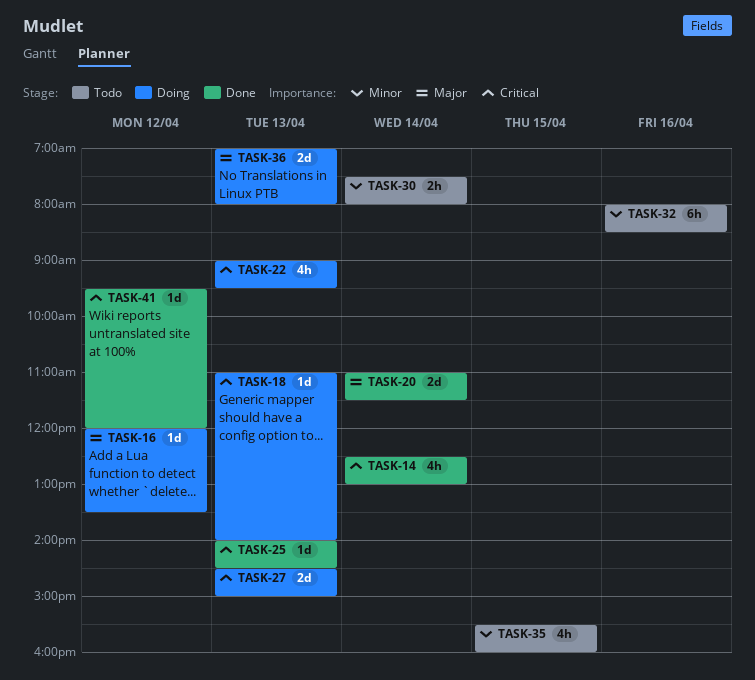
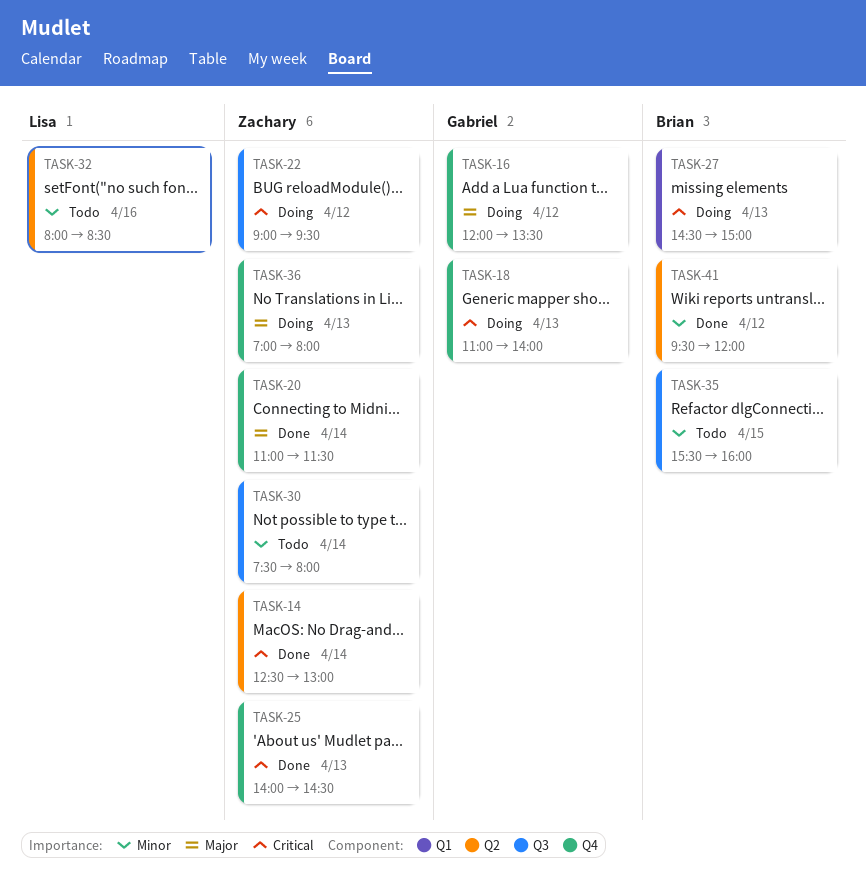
TASK-22, day: Apr 13 -> Apr 12
TASK-41, priority: Critical -> Minor

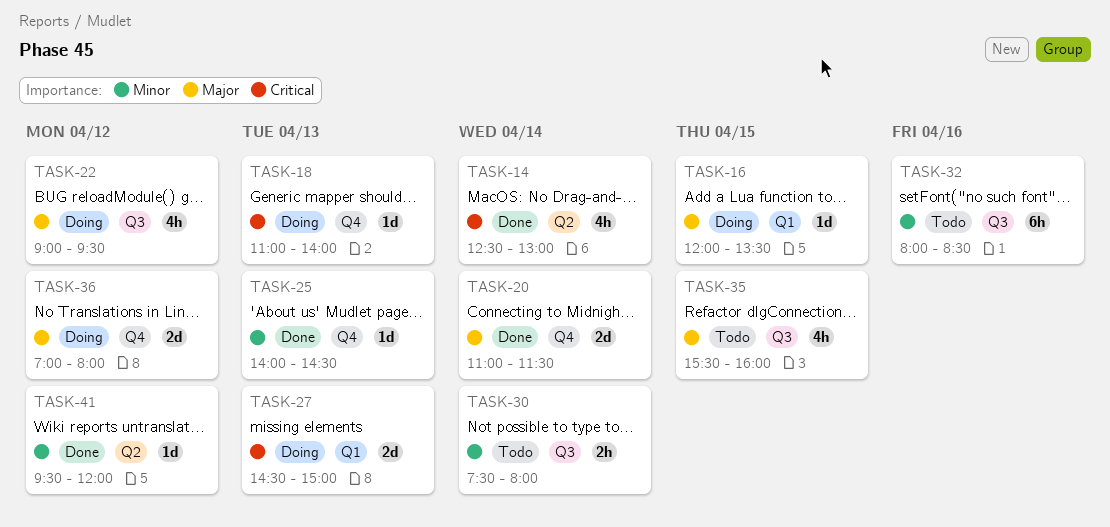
TASK-16, label: Q4 -> Q1
TASK-16, day: Apr 12 -> Apr 15
TASK-22, priority: Critical -> Major
TASK-25, priority: Critical -> Minor
TASK-32, label: Q2 -> Q3
TASK-35, priority: Minor -> Major
TASK-36, day: Apr 13 -> Apr 12

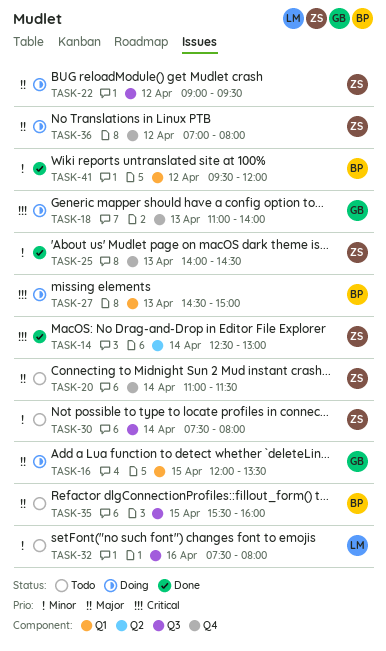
TASK-20, status: Done -> Todo
TASK-32, begins: 08:00 -> 07:30
TASK-32, ends: 08:30 -> 08:00
TASK-41, label: Q2 -> Q1

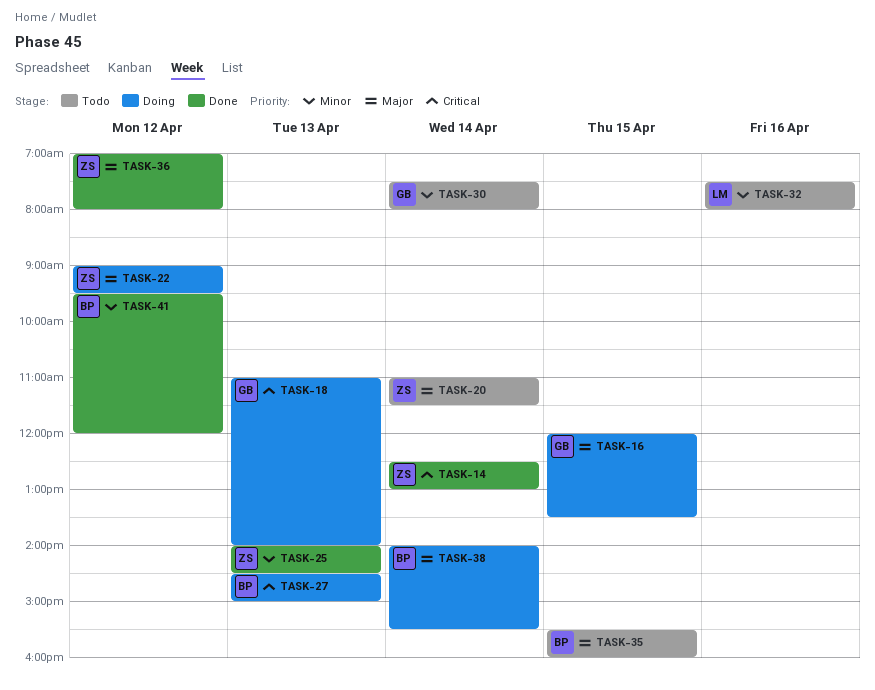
TASK-30, owner: ZS -> GB
TASK-36, status: Doing -> Done
TASK-38: none -> present

